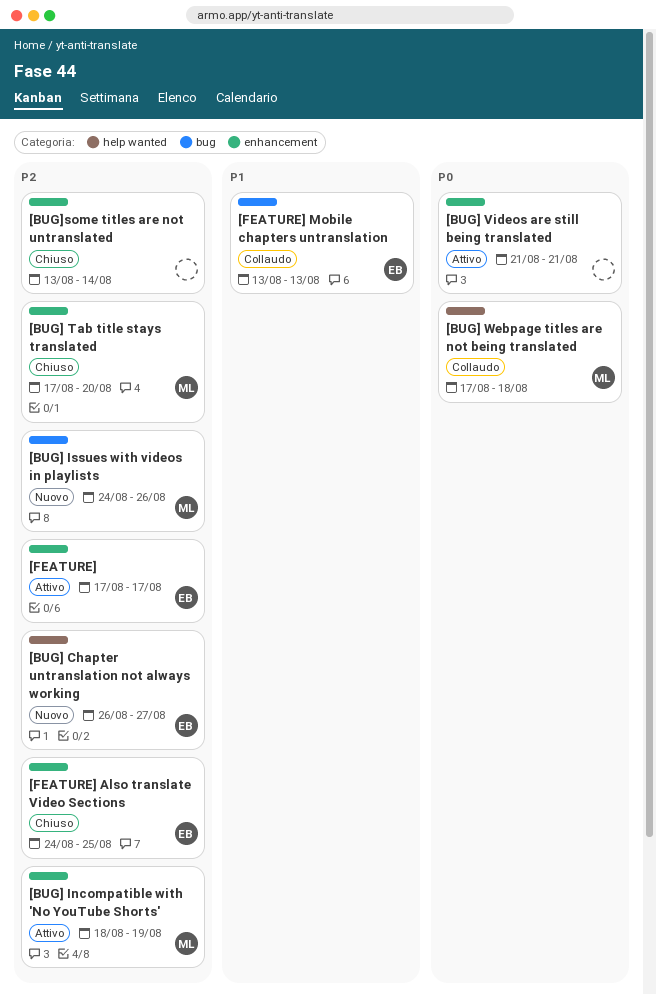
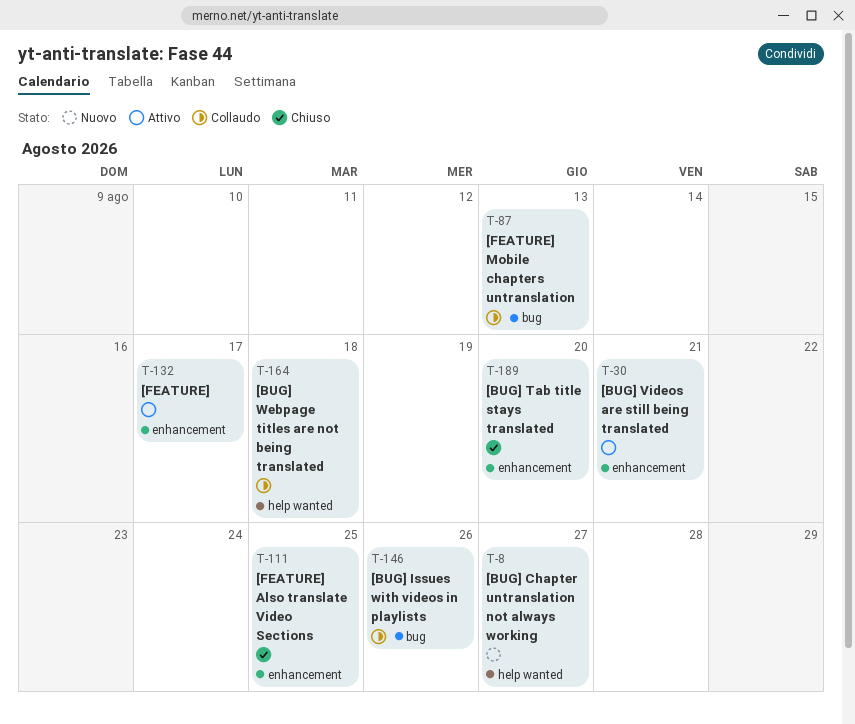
[BUG] Incompatible with 'No YouTube Shorts': present -> none
[BUG] Issues with videos in playlists, status: Nuovo -> Collaudo
[BUG]some titles are not untranslated: present -> none

